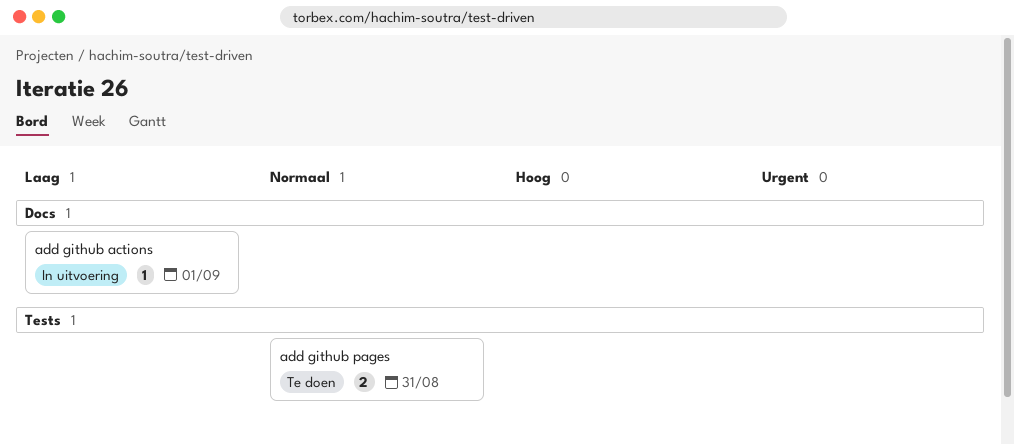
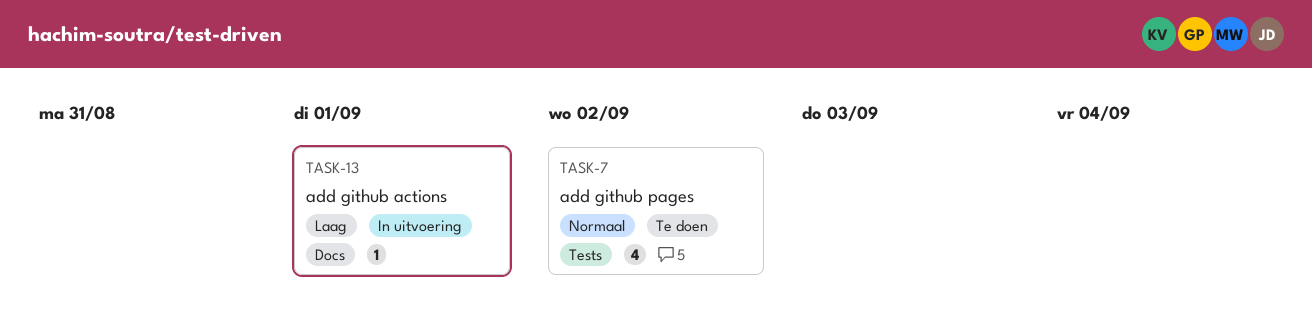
add github pages, estimate: 2 -> 4
add github pages, due: Aug 31 -> Sep 2

